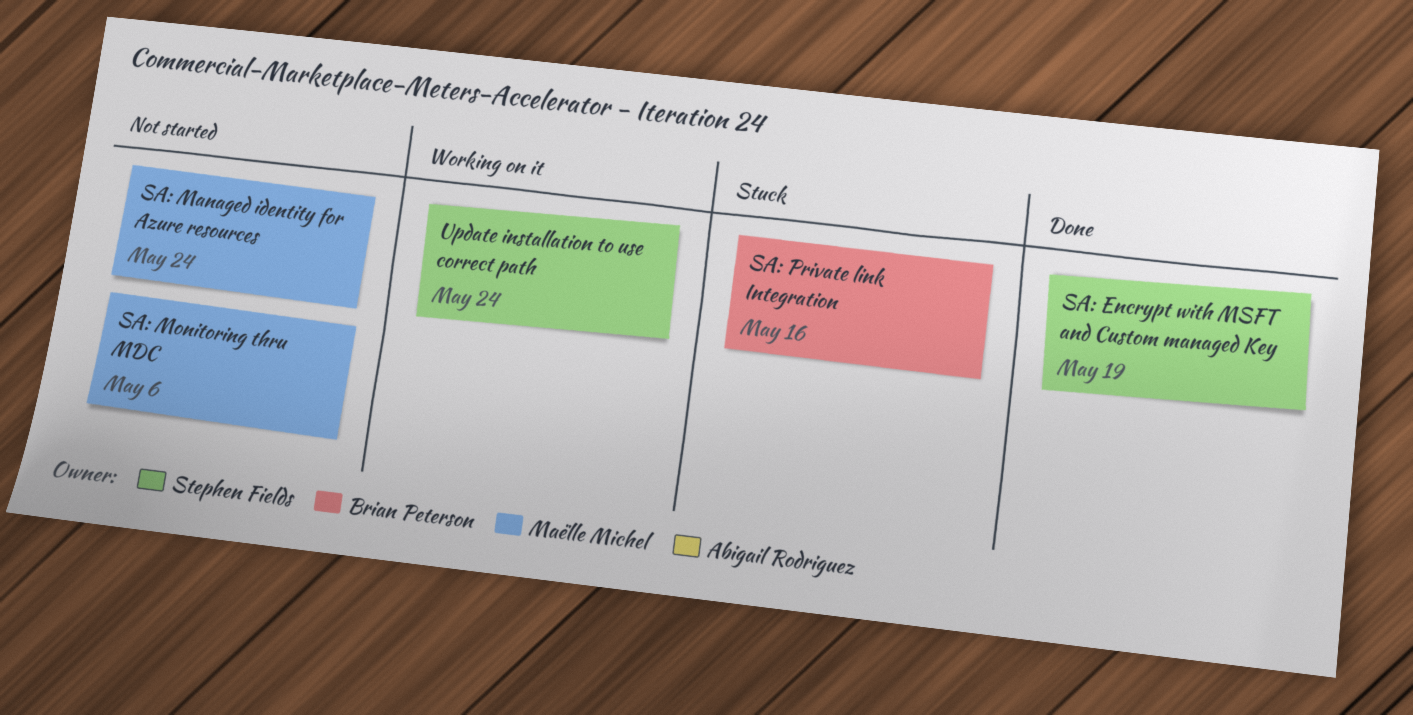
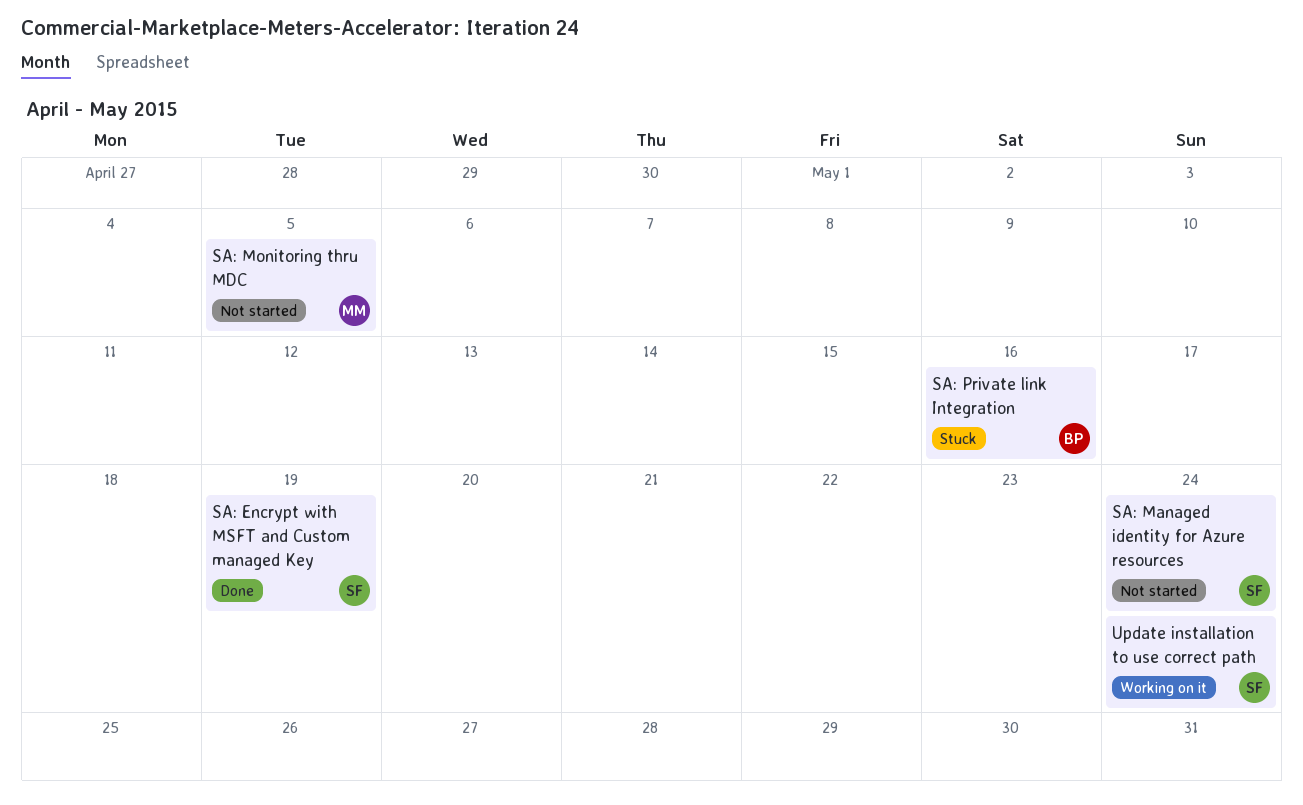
SA: Managed identity for Azure resources, owner: Maëlle Michel -> Stephen Fields
SA: Monitoring thru MDC, due: May 6 -> May 5

